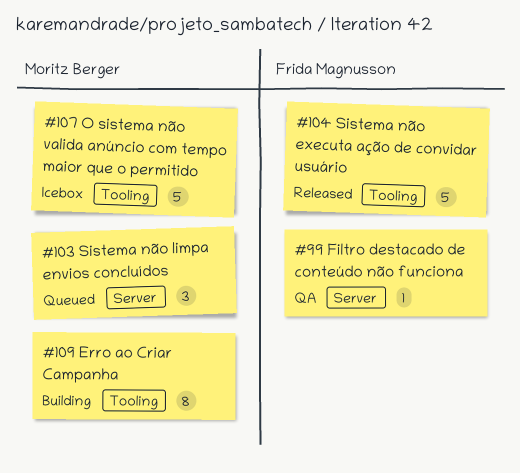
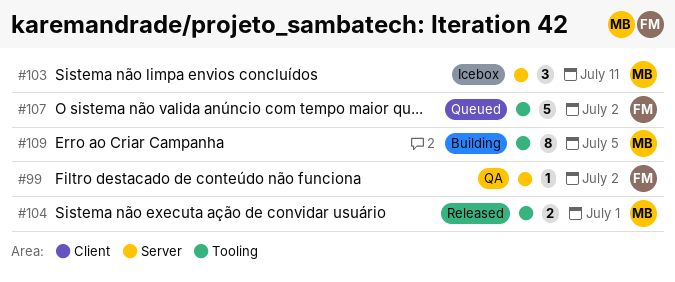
#103, status: Queued -> Icebox
#104, owner: Frida Magnusson -> Moritz Berger
#104, estimate: 5 -> 2
#107, status: Icebox -> Queued
#107, owner: Moritz Berger -> Frida Magnusson

